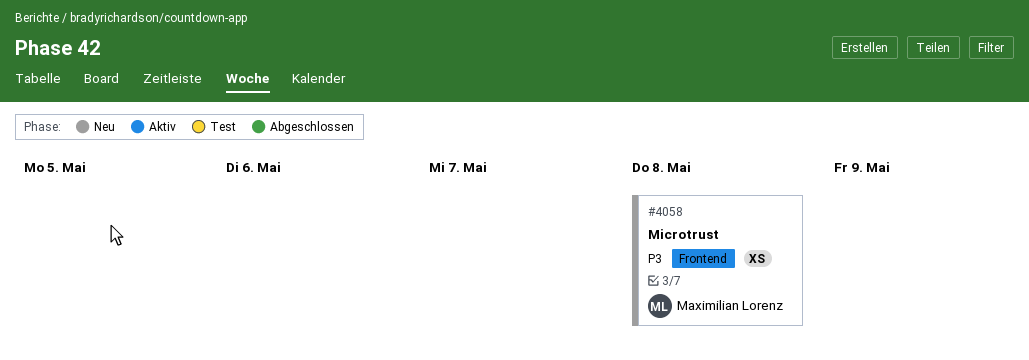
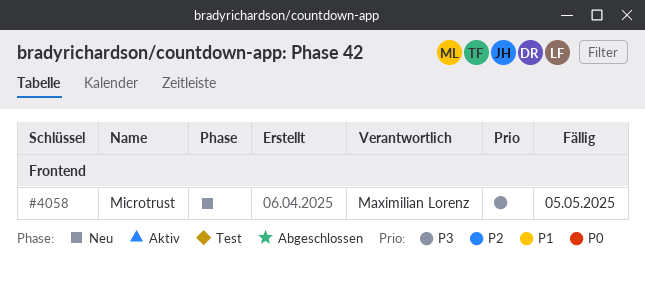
#4058, due: May 8 -> May 5

